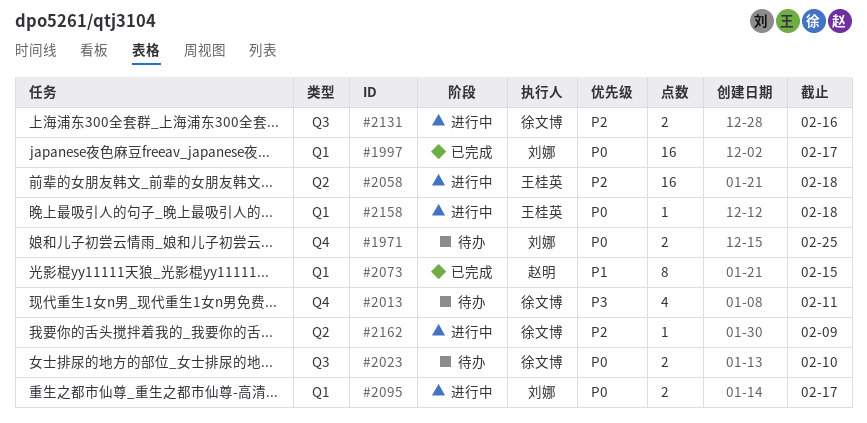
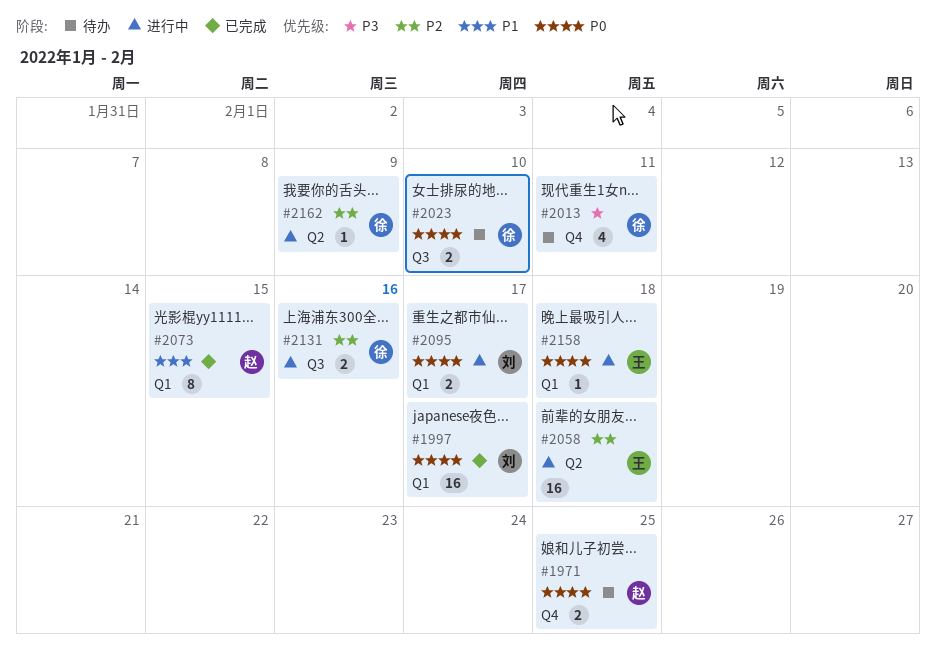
#1971, owner: 刘娜 -> 赵明

